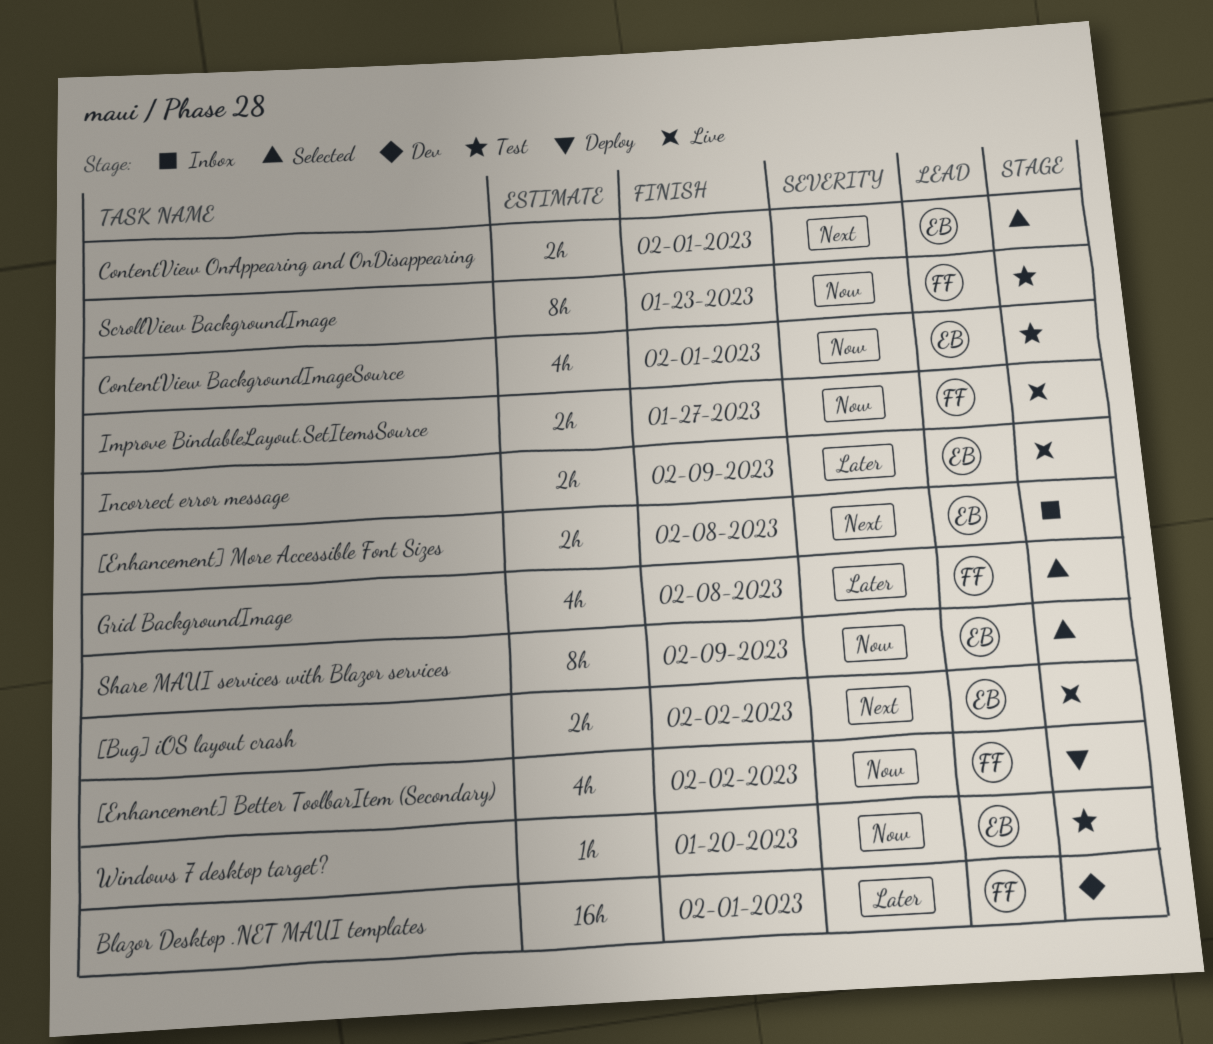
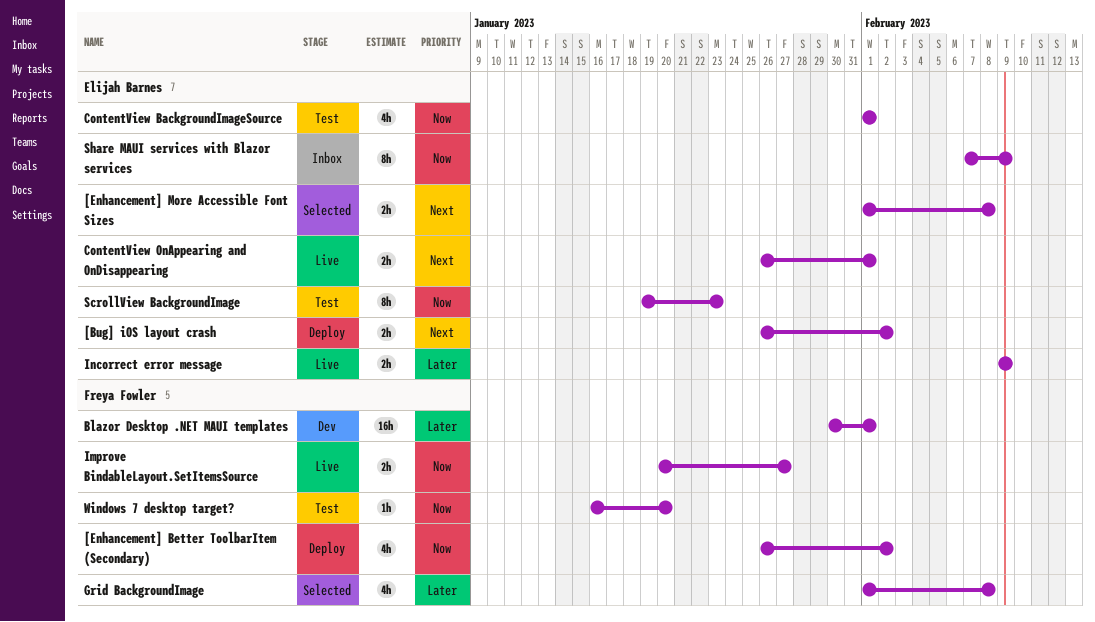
[Bug] iOS layout crash, status: Live -> Deploy
[Enhancement] More Accessible Font Sizes, status: Inbox -> Selected
ContentView OnAppearing and OnDisappearing, status: Selected -> Live
ScrollView BackgroundImage, owner: Freya Fowler -> Elijah Barnes
Share MAUI services with Blazor services, status: Selected -> Inbox
Windows 7 desktop target?, owner: Elijah Barnes -> Freya Fowler

